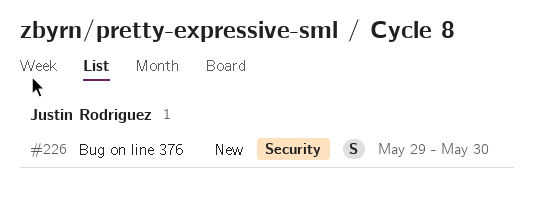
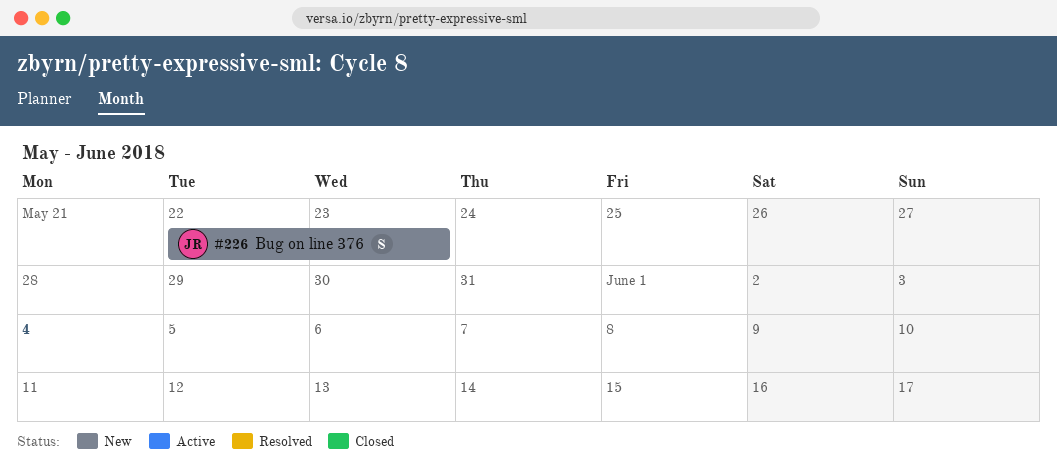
#226, start: May 29 -> May 22
#226, due: May 30 -> May 23

